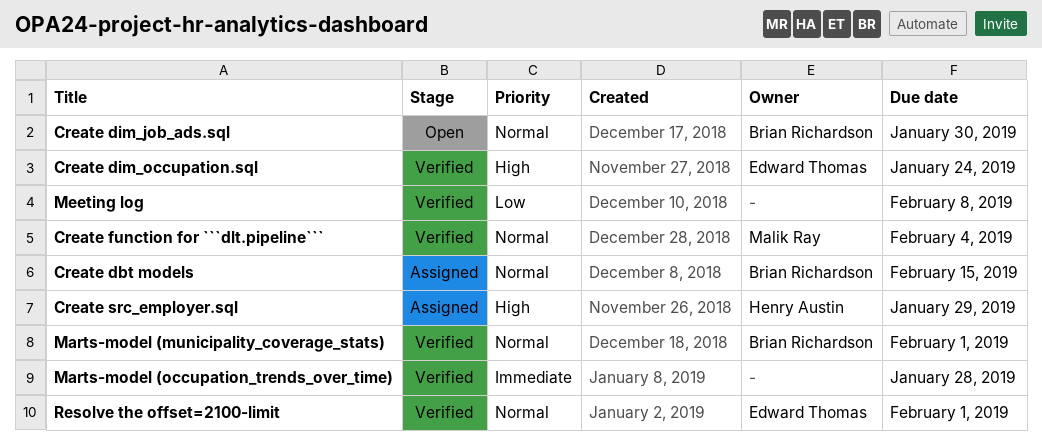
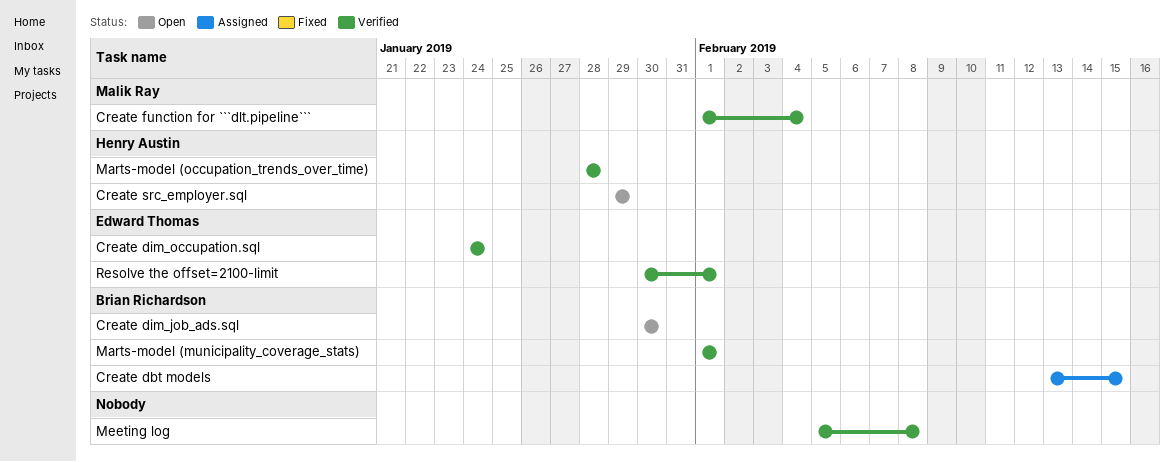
Create src_employer.sql, status: Assigned -> Open
Marts-model (occupation_trends_over_time), owner: none -> Henry Austin

